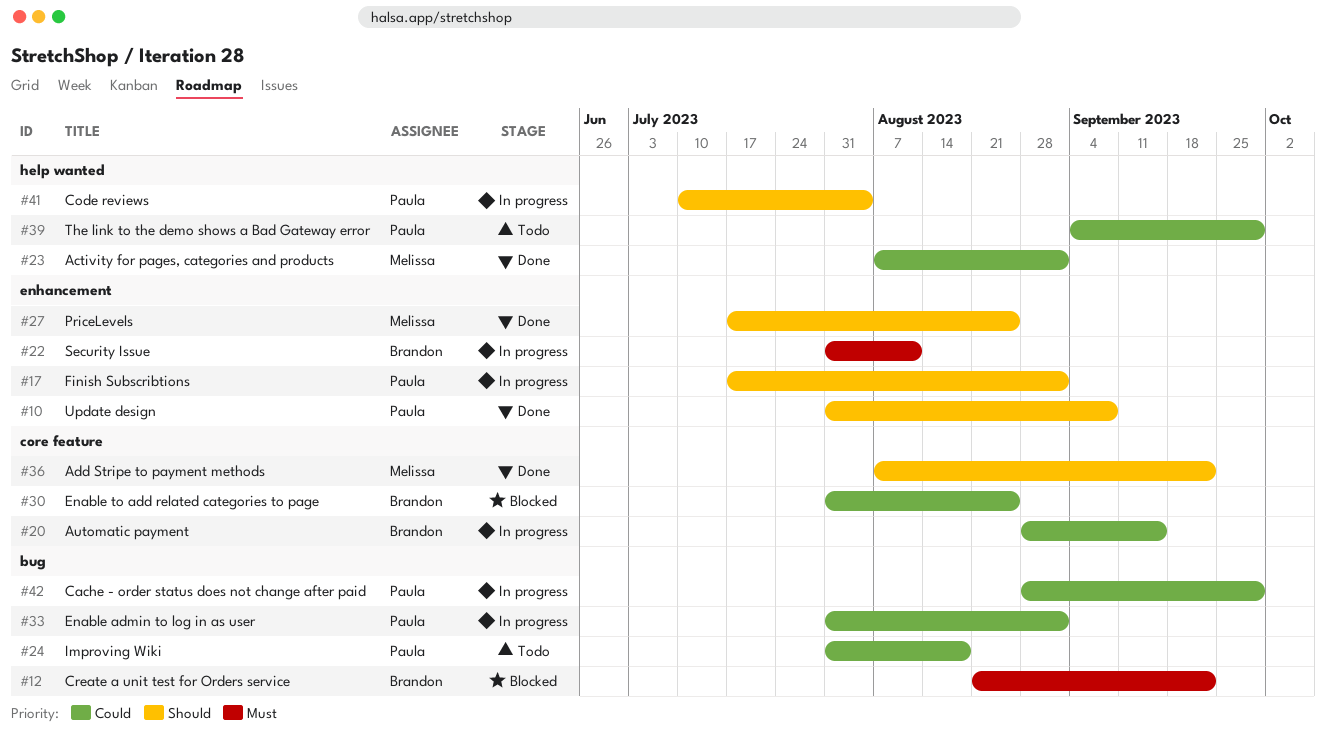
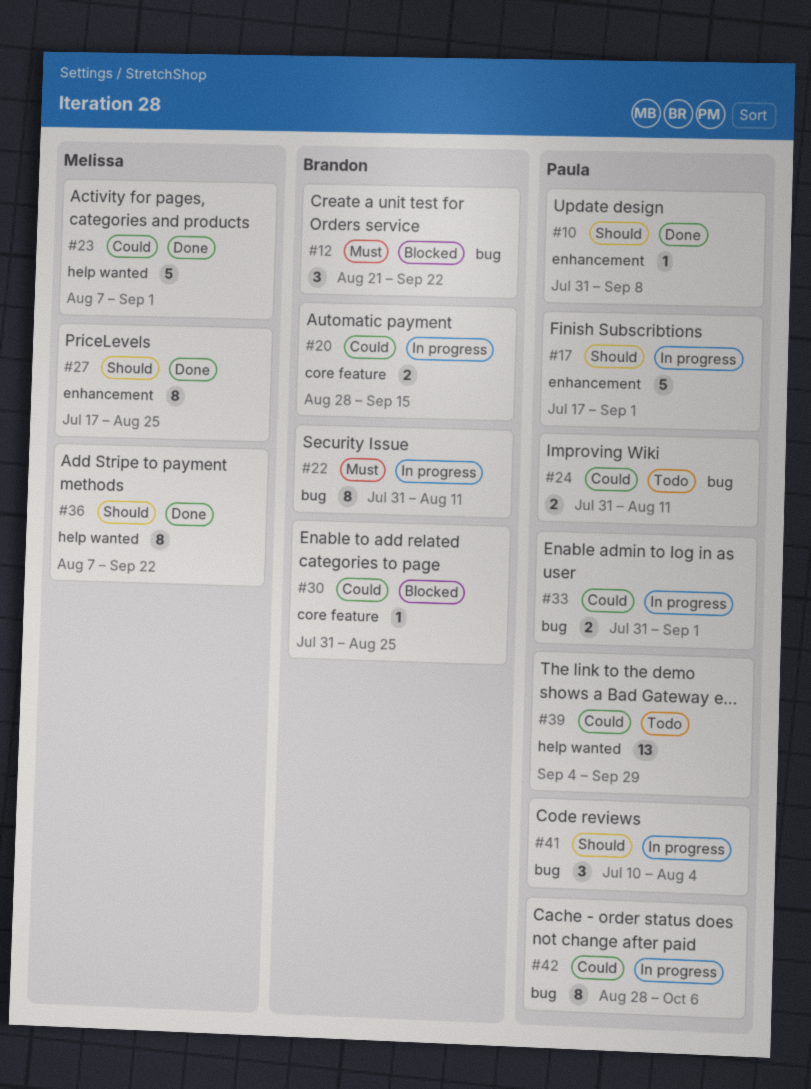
#22, label: enhancement -> bug
#24, due: Aug 18 -> Aug 11
#36, label: core feature -> help wanted
#41, label: help wanted -> bug
#42, due: Sep 29 -> Oct 6

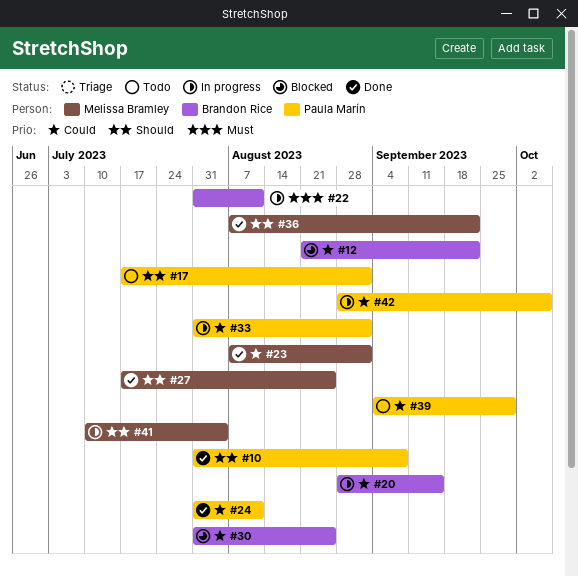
#12, priority: Must -> Could
#17, status: In progress -> Todo
#24, status: Todo -> Done
#41, owner: Paula Marín -> Melissa Bramley

